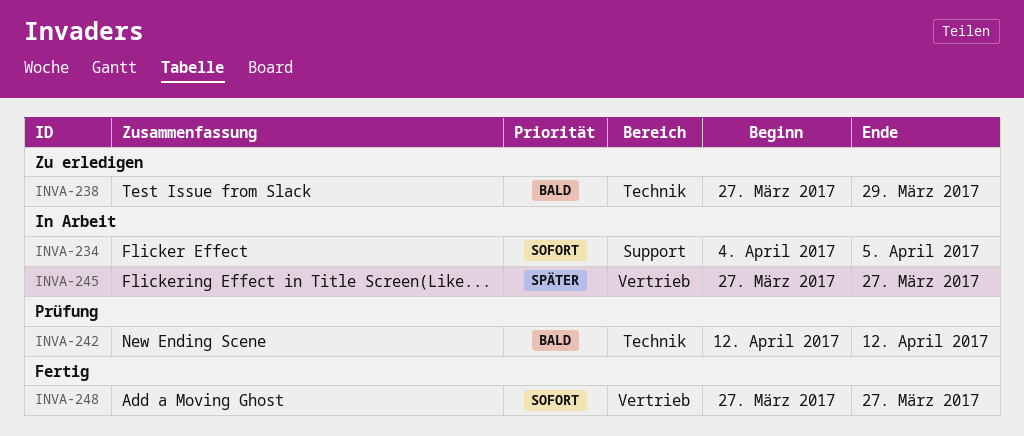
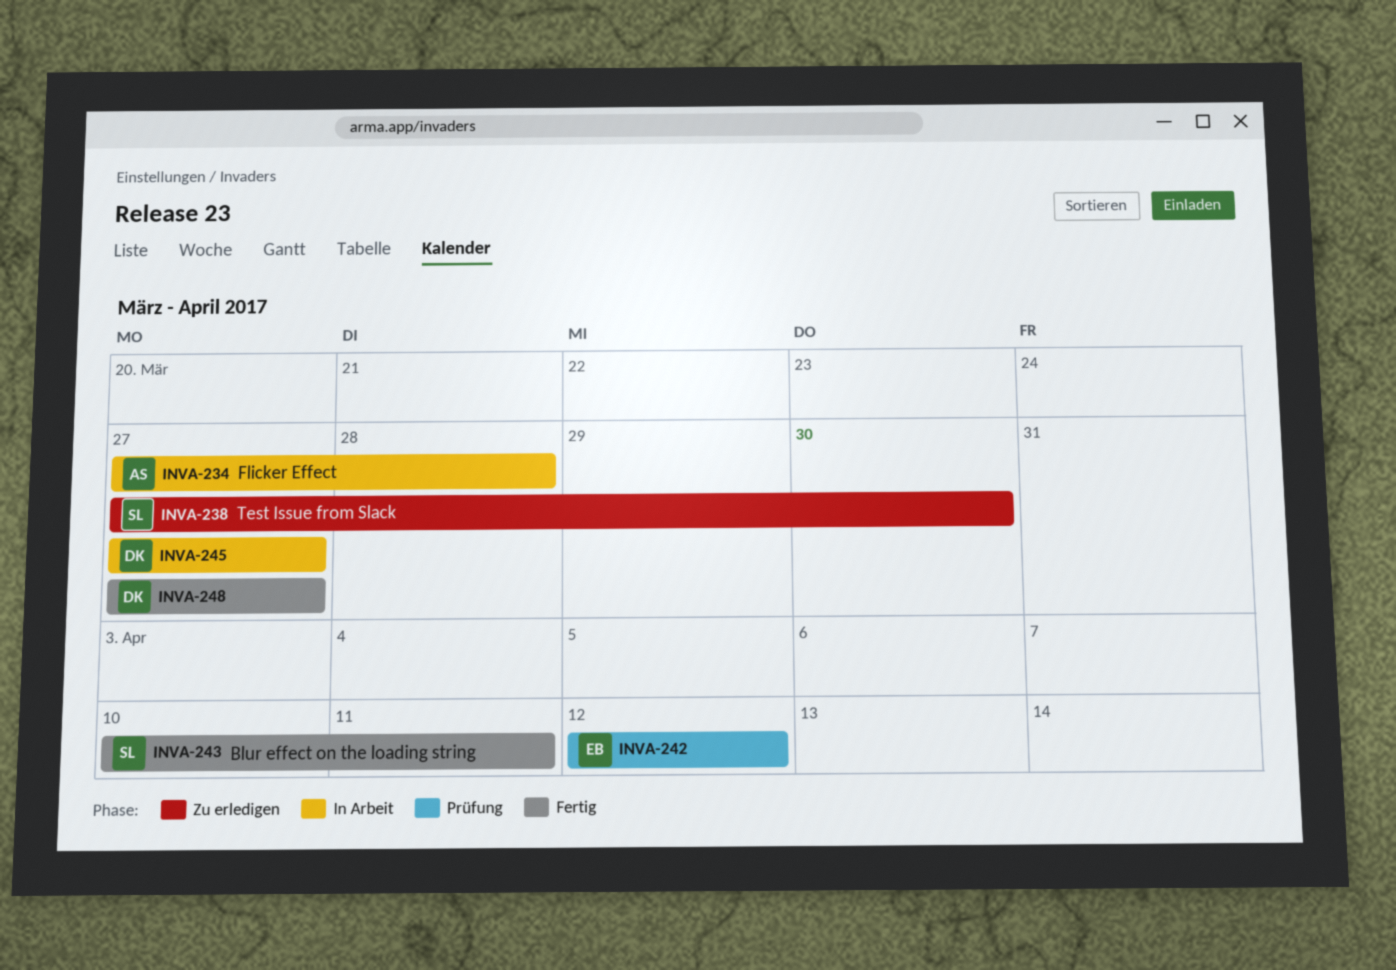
INVA-234, start: Apr 4 -> Mar 27
INVA-234, due: Apr 5 -> Mar 28
INVA-238, due: Mar 29 -> Mar 30
INVA-243: none -> present

